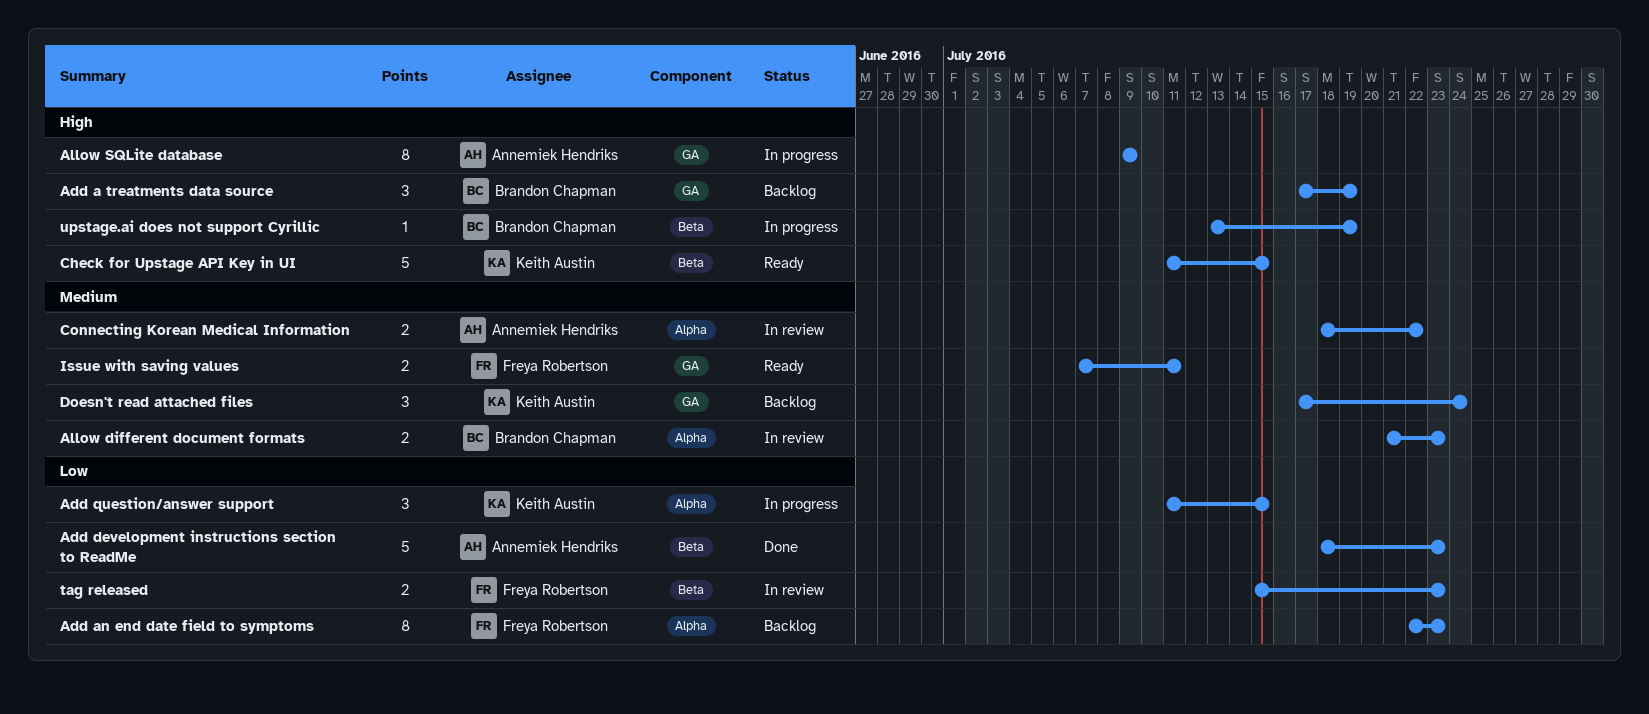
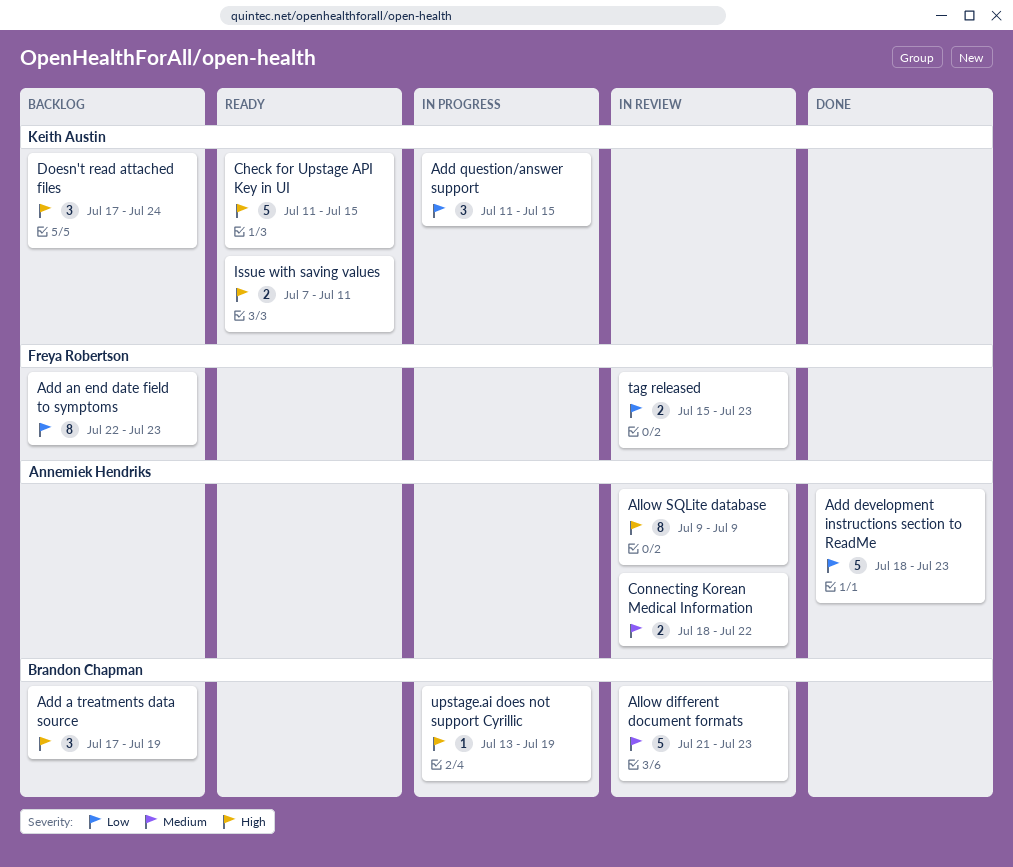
Allow different document formats, estimate: 2 -> 5
Allow SQLite database, status: In progress -> In review
Doesn't read attached files, priority: Medium -> High
Issue with saving values, owner: Freya Robertson -> Keith Austin
Issue with saving values, priority: Medium -> High

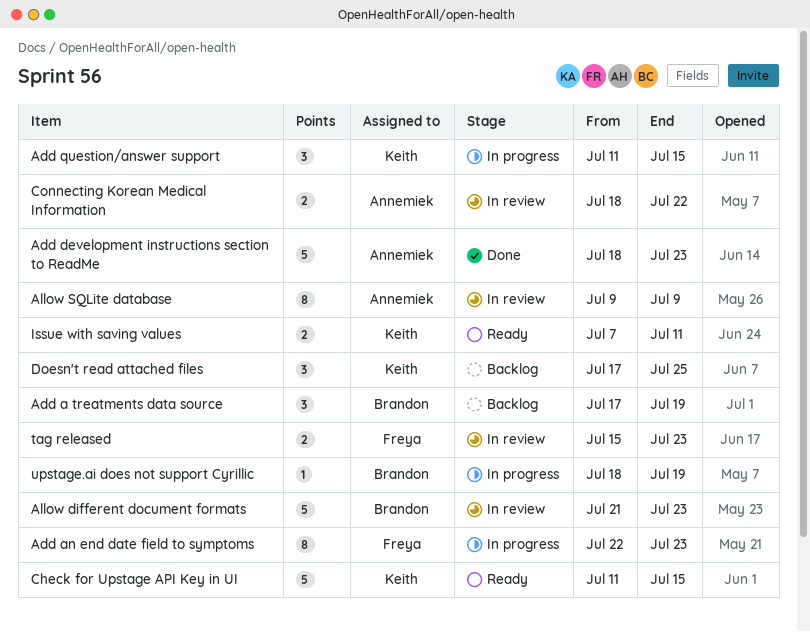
Add an end date field to symptoms, status: Backlog -> In progress
Doesn't read attached files, due: Jul 24 -> Jul 25
upstage.ai does not support Cyrillic, start: Jul 13 -> Jul 18

